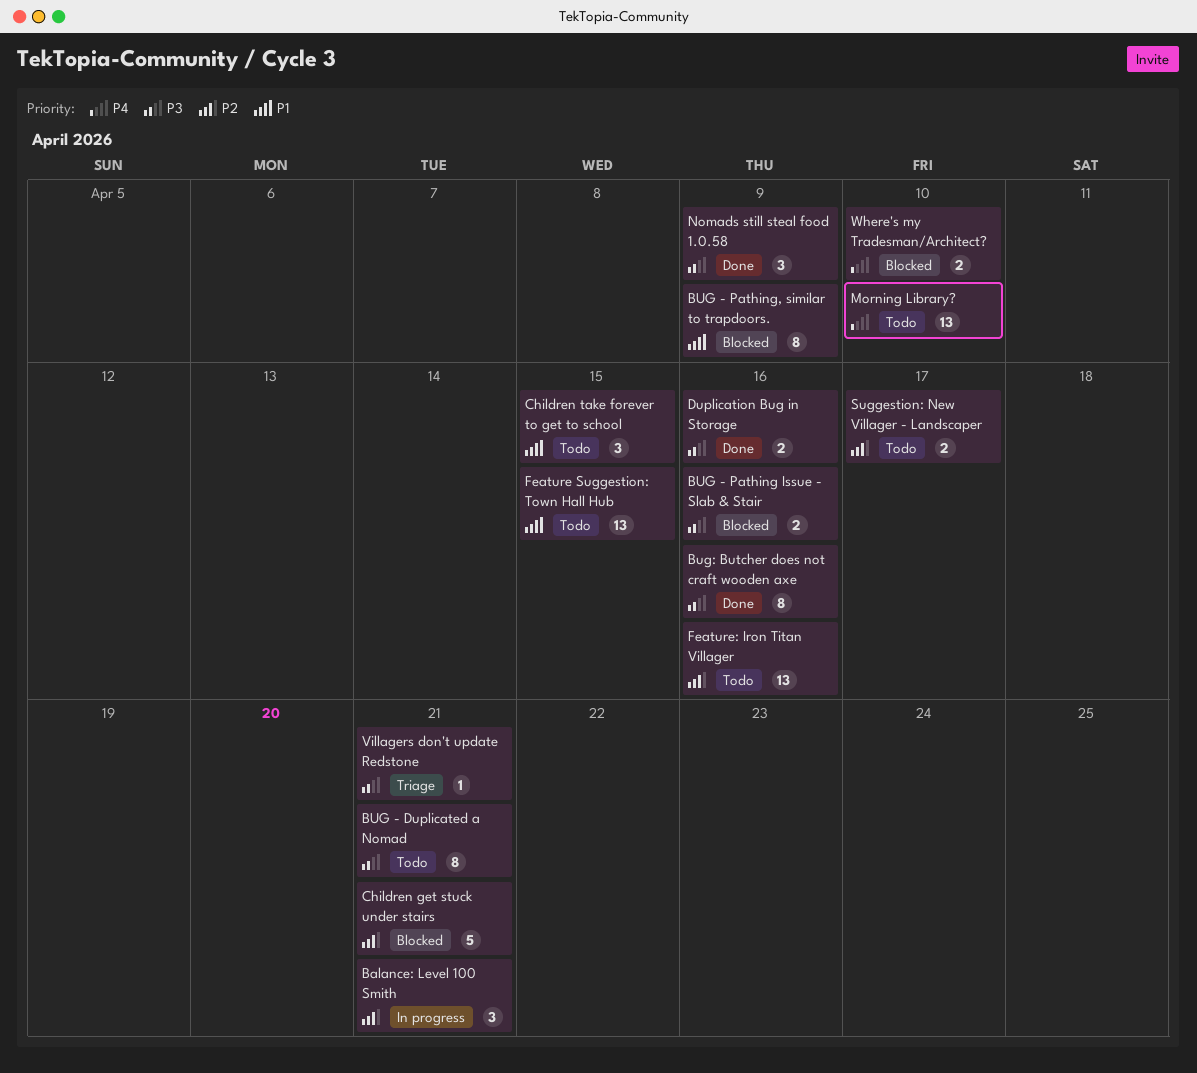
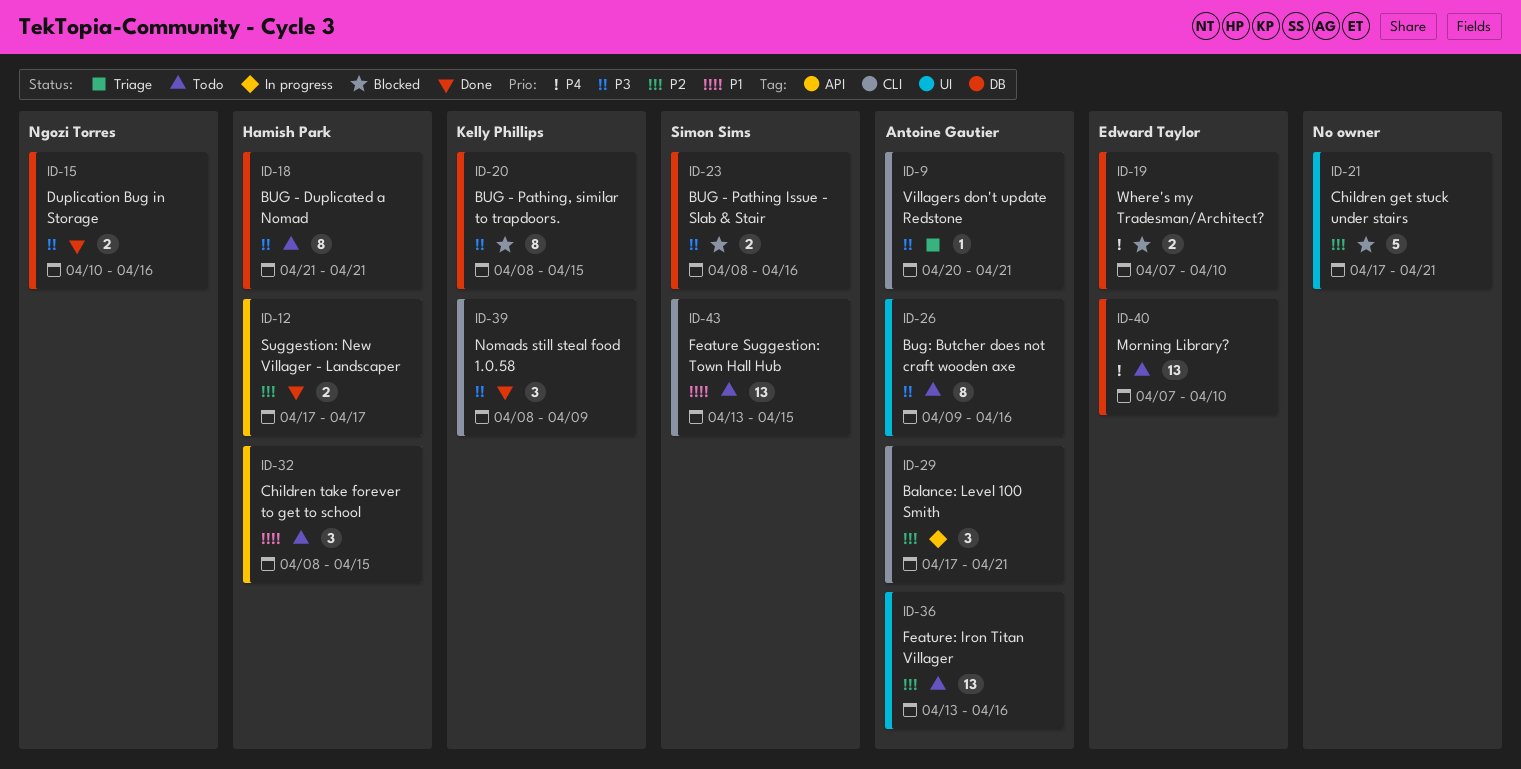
BUG - Pathing, similar to trapdoors., priority: P1 -> P3
BUG - Pathing, similar to trapdoors., due: Apr 9 -> Apr 15
Bug: Butcher does not craft wooden axe, status: Done -> Todo
Suggestion: New Villager - Landscaper, status: Todo -> Done

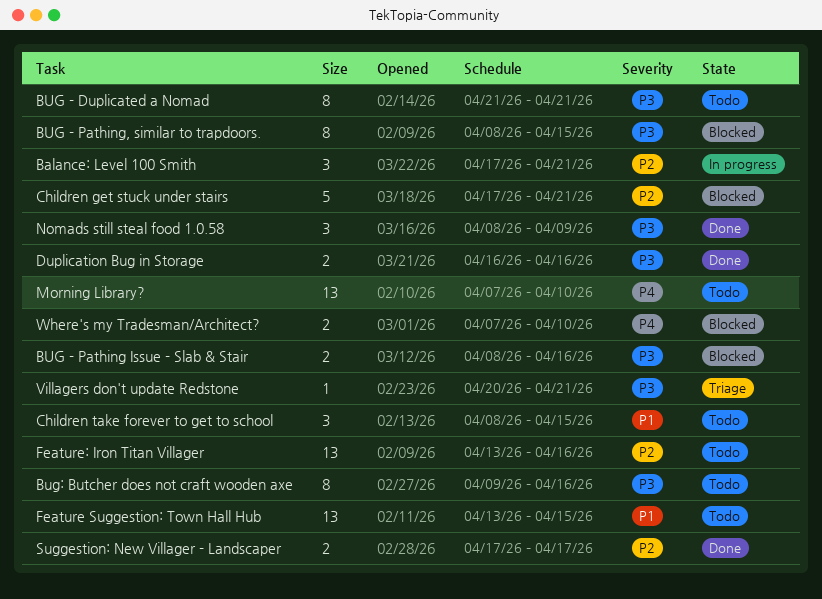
Duplication Bug in Storage, start: Apr 10 -> Apr 16

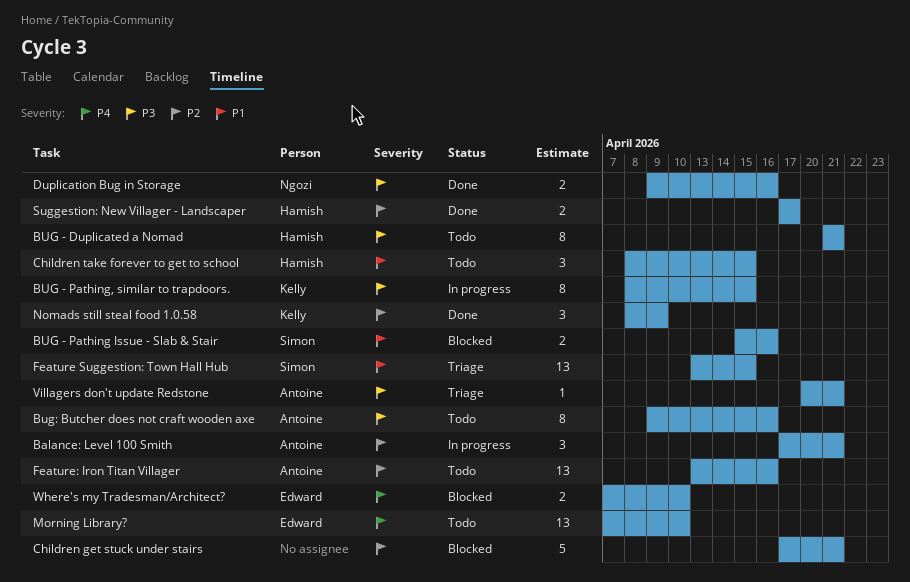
BUG - Pathing Issue - Slab & Stair, priority: P3 -> P1
BUG - Pathing Issue - Slab & Stair, start: Apr 8 -> Apr 15
BUG - Pathing, similar to trapdoors., status: Blocked -> In progress
Duplication Bug in Storage, start: Apr 16 -> Apr 9
Feature Suggestion: Town Hall Hub, status: Todo -> Triage
Nomads still steal food 1.0.58, priority: P3 -> P2

